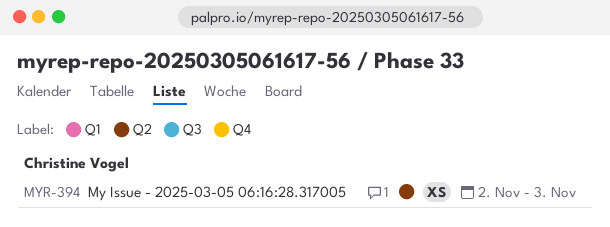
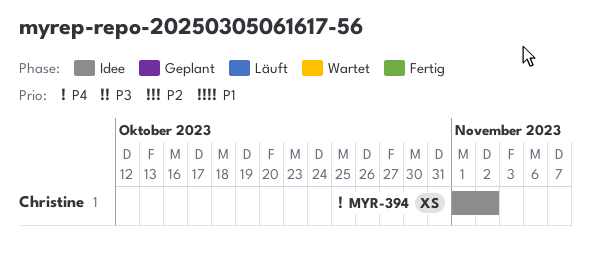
MYR-394, start: Nov 2 -> Nov 1
MYR-394, due: Nov 3 -> Nov 2

